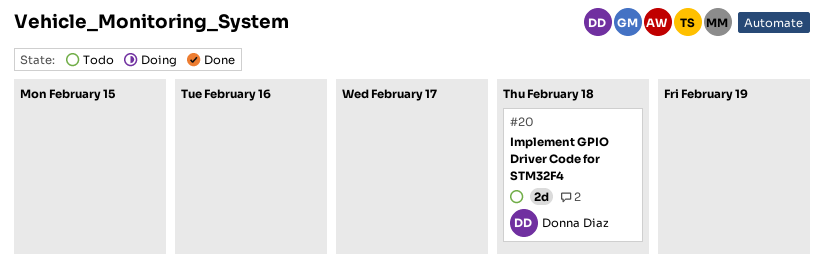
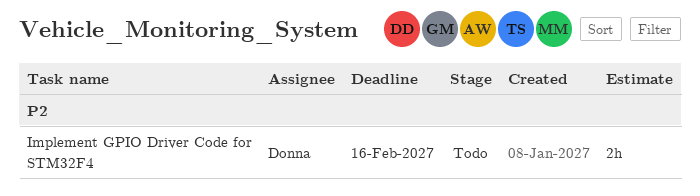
Implement GPIO Driver Code for STM32F4, estimate: 2d -> 2h
Implement GPIO Driver Code for STM32F4, due: Feb 18 -> Feb 16

